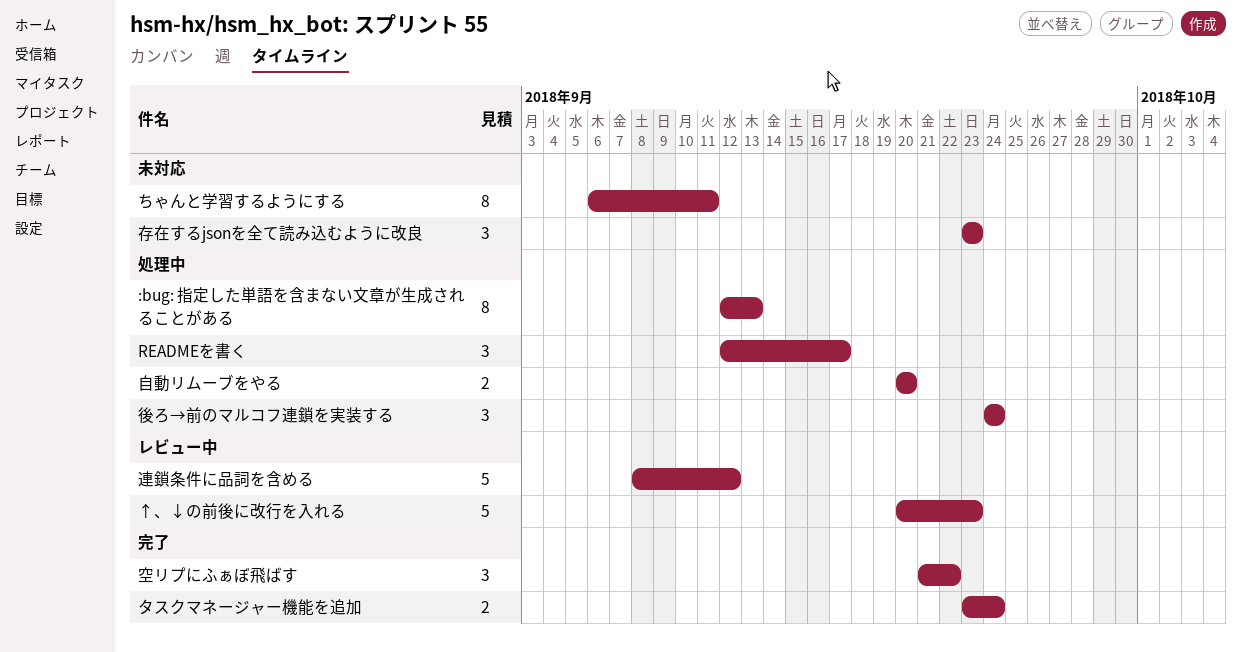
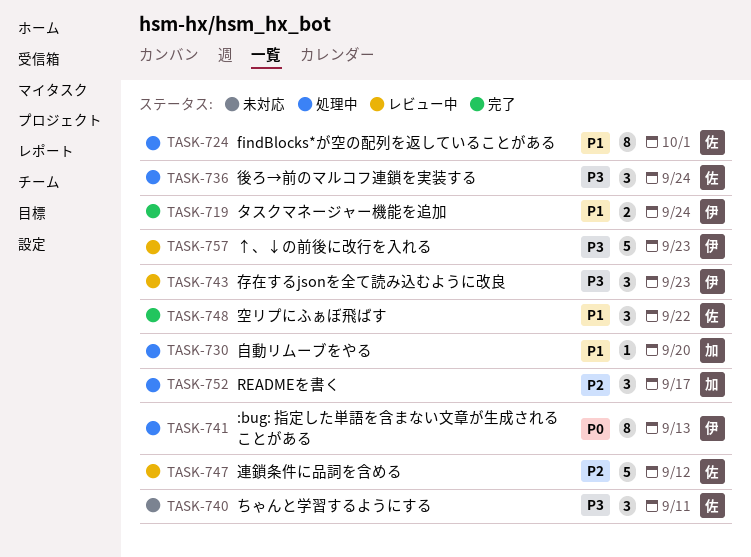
findBlocks*が空の配列を返していることがある: none -> present
ちゃんと学習するようにする, estimate: 8 -> 3
存在するjsonを全て読み込むように改良, status: 未対応 -> レビュー中
自動リムーブをやる, estimate: 2 -> 1

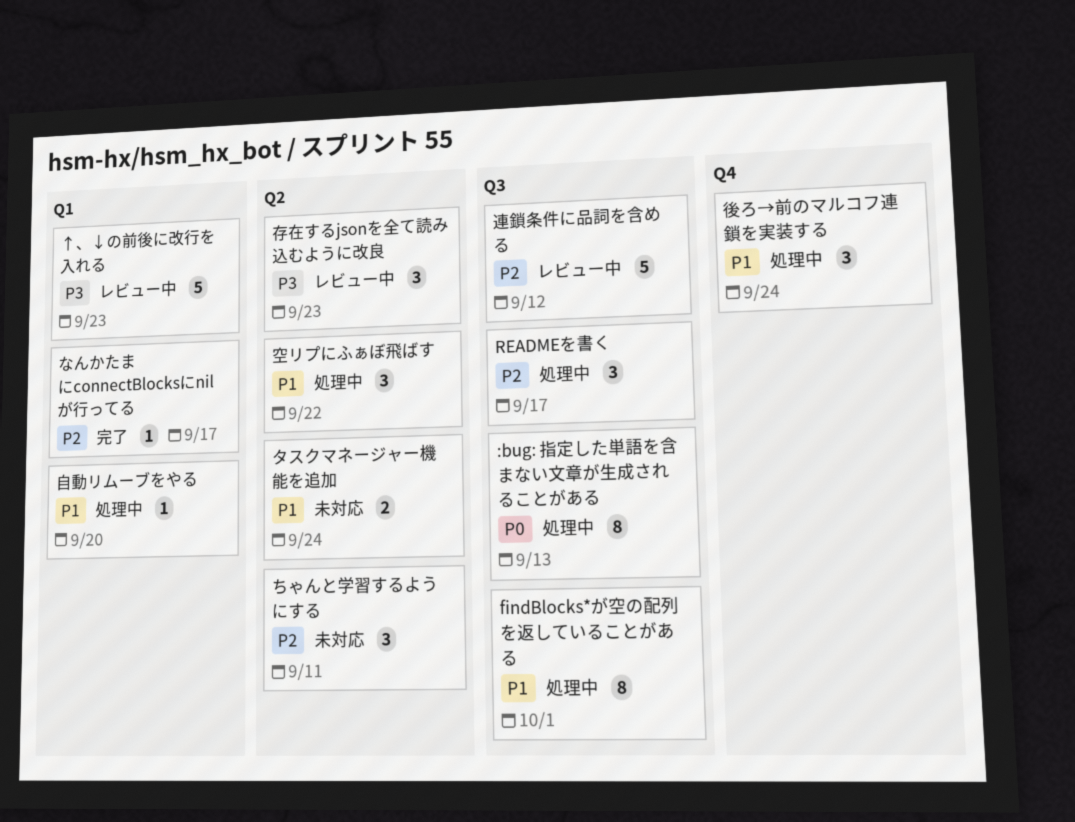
ちゃんと学習するようにする, priority: P3 -> P2
なんかたまにconnectBlocksにnilが行ってる: none -> present
タスクマネージャー機能を追加, status: 完了 -> 未対応
後ろ→前のマルコフ連鎖を実装する, priority: P3 -> P1
空リプにふぁぼ飛ばす, status: 完了 -> 処理中

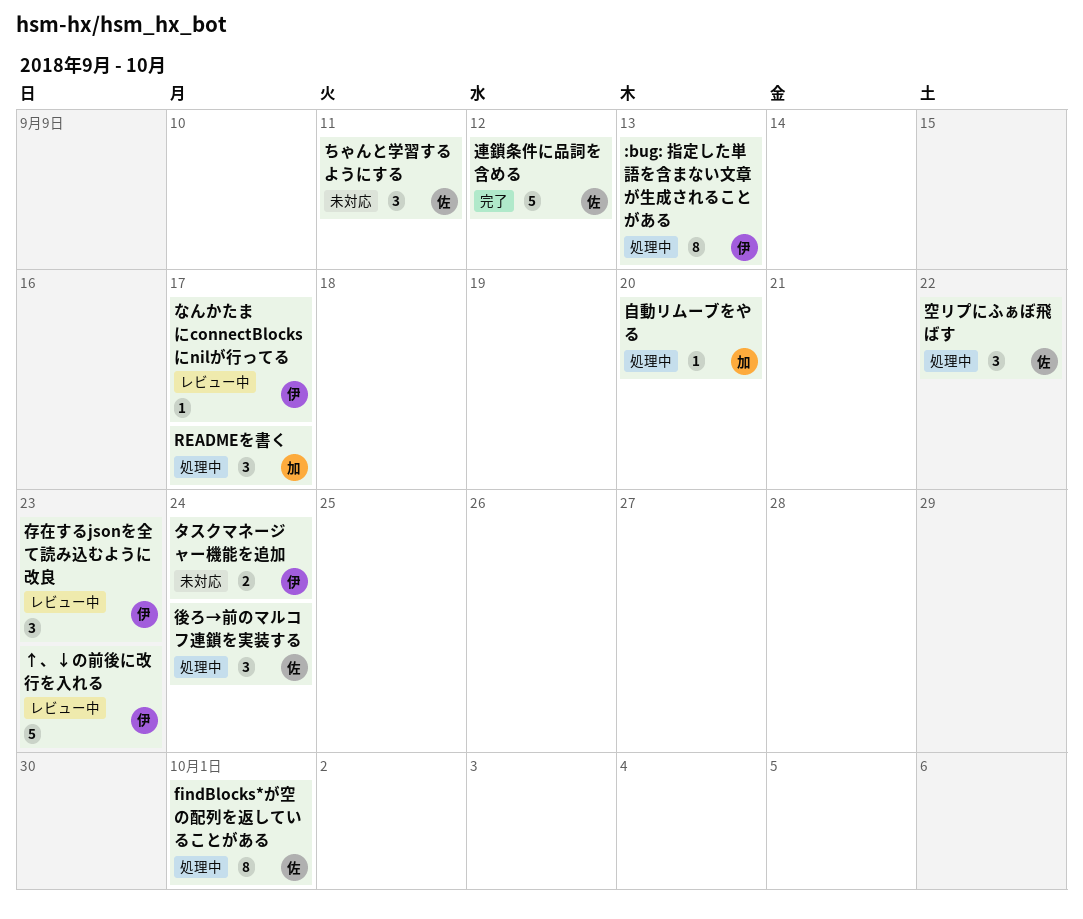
なんかたまにconnectBlocksにnilが行ってる, status: 完了 -> レビュー中
連鎖条件に品詞を含める, status: レビュー中 -> 完了

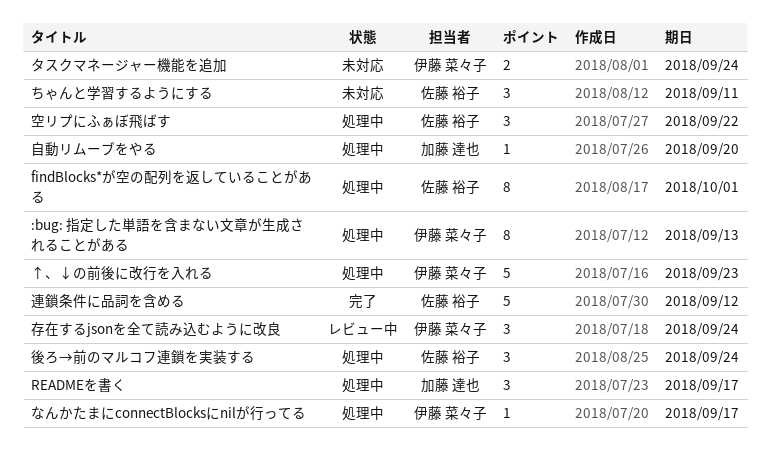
↑、↓の前後に改行を入れる, status: レビュー中 -> 処理中
なんかたまにconnectBlocksにnilが行ってる, status: レビュー中 -> 処理中
存在するjsonを全て読み込むように改良, due: Sep 23 -> Sep 24

